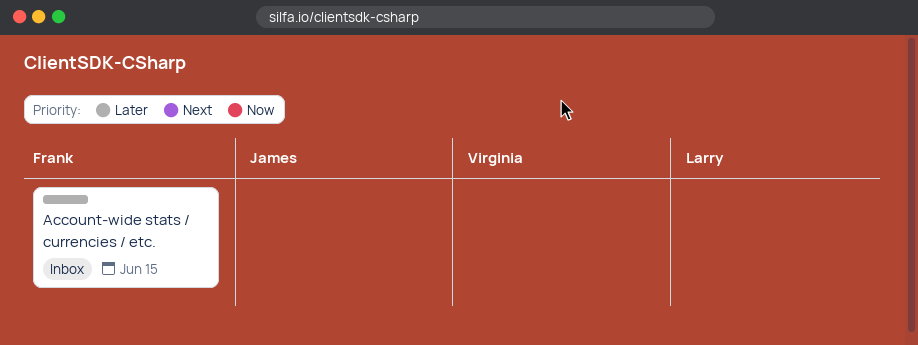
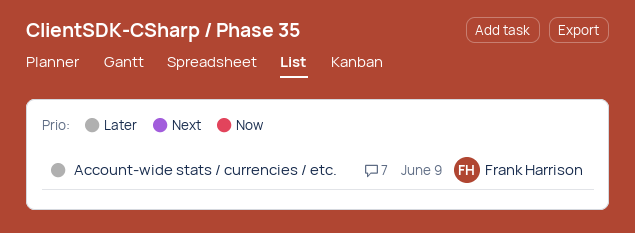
Account-wide stats / currencies / etc., due: Jun 15 -> Jun 9

